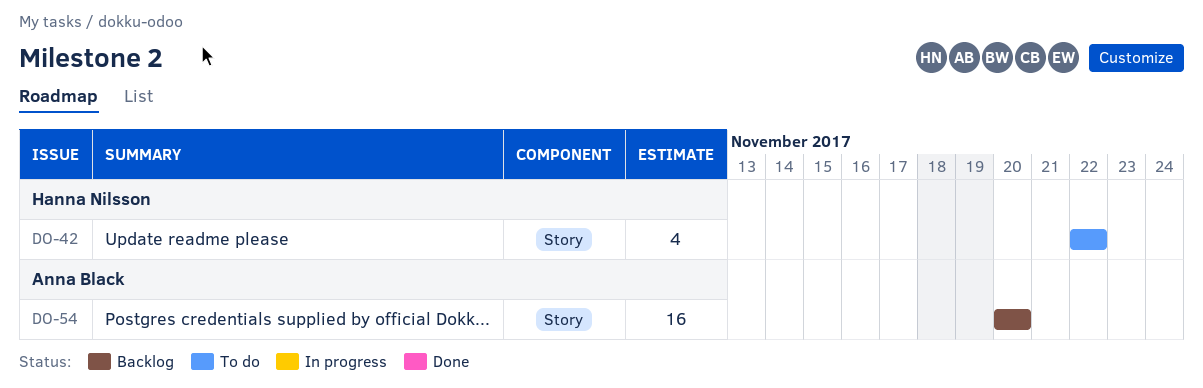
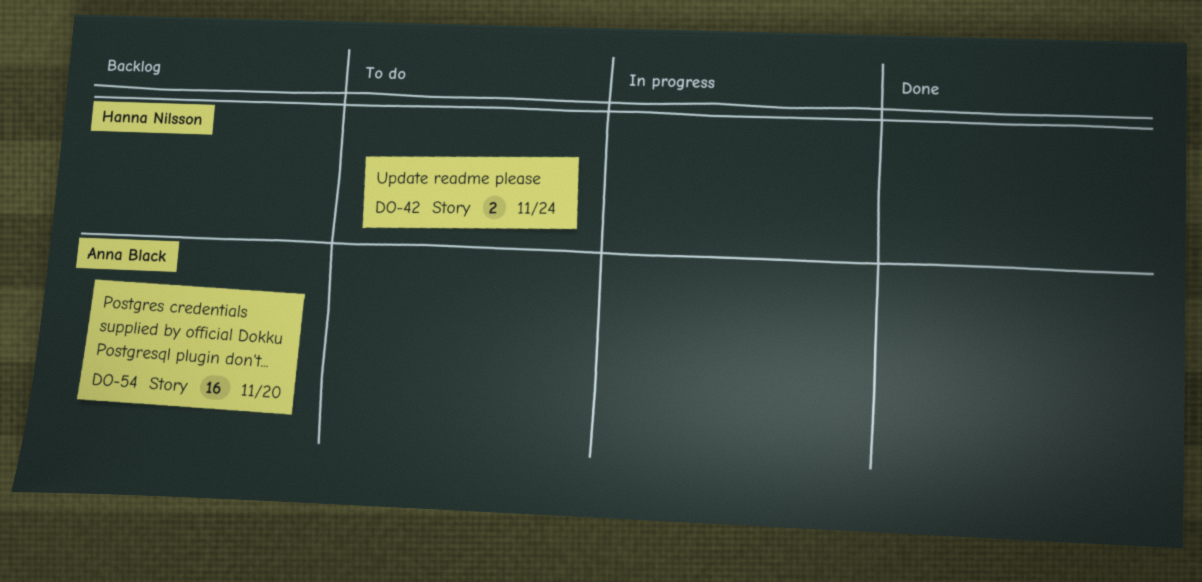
DO-42, estimate: 4 -> 2
DO-42, due: Nov 22 -> Nov 24

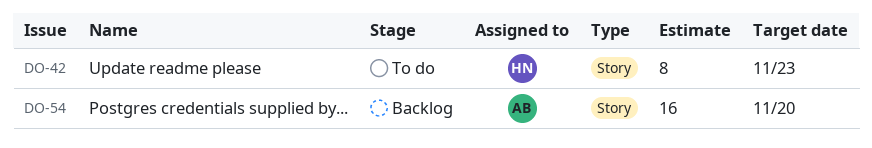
DO-42, estimate: 2 -> 8
DO-42, due: Nov 24 -> Nov 23

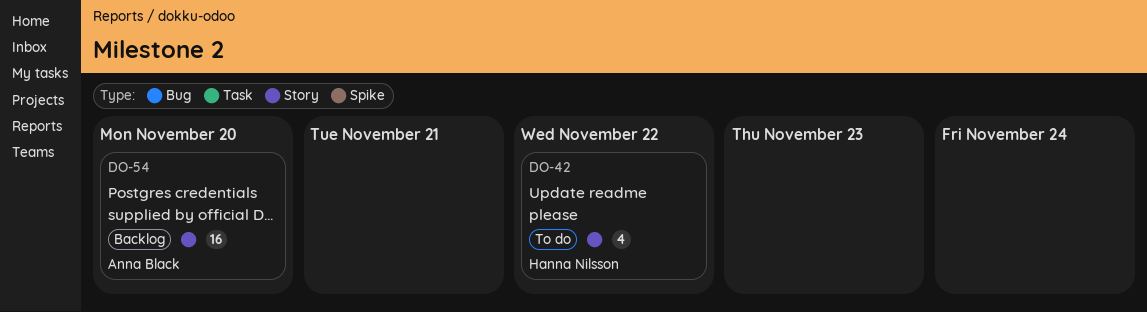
DO-42, estimate: 8 -> 4
DO-42, due: Nov 23 -> Nov 22

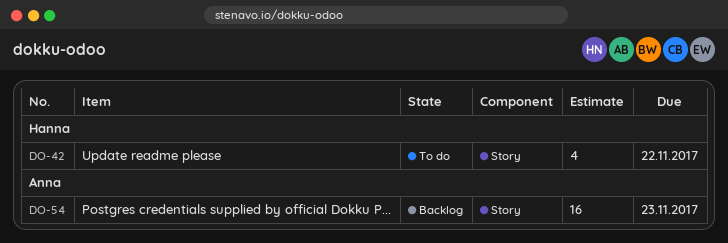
DO-54, due: Nov 20 -> Nov 23

